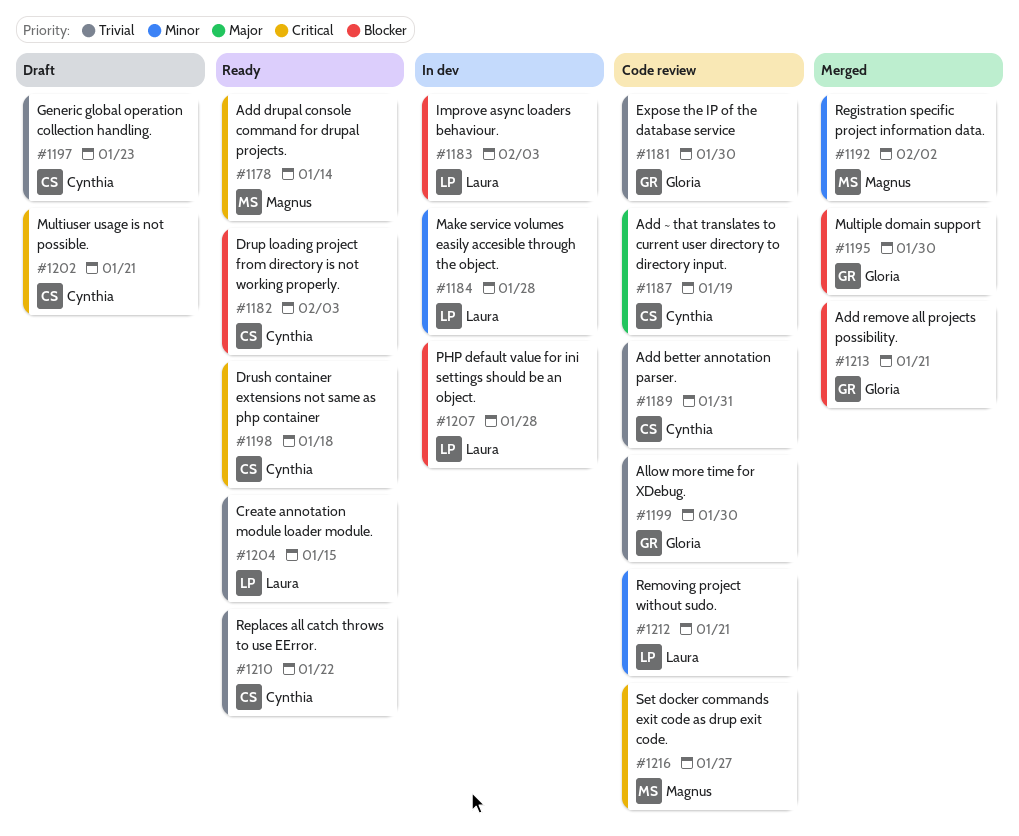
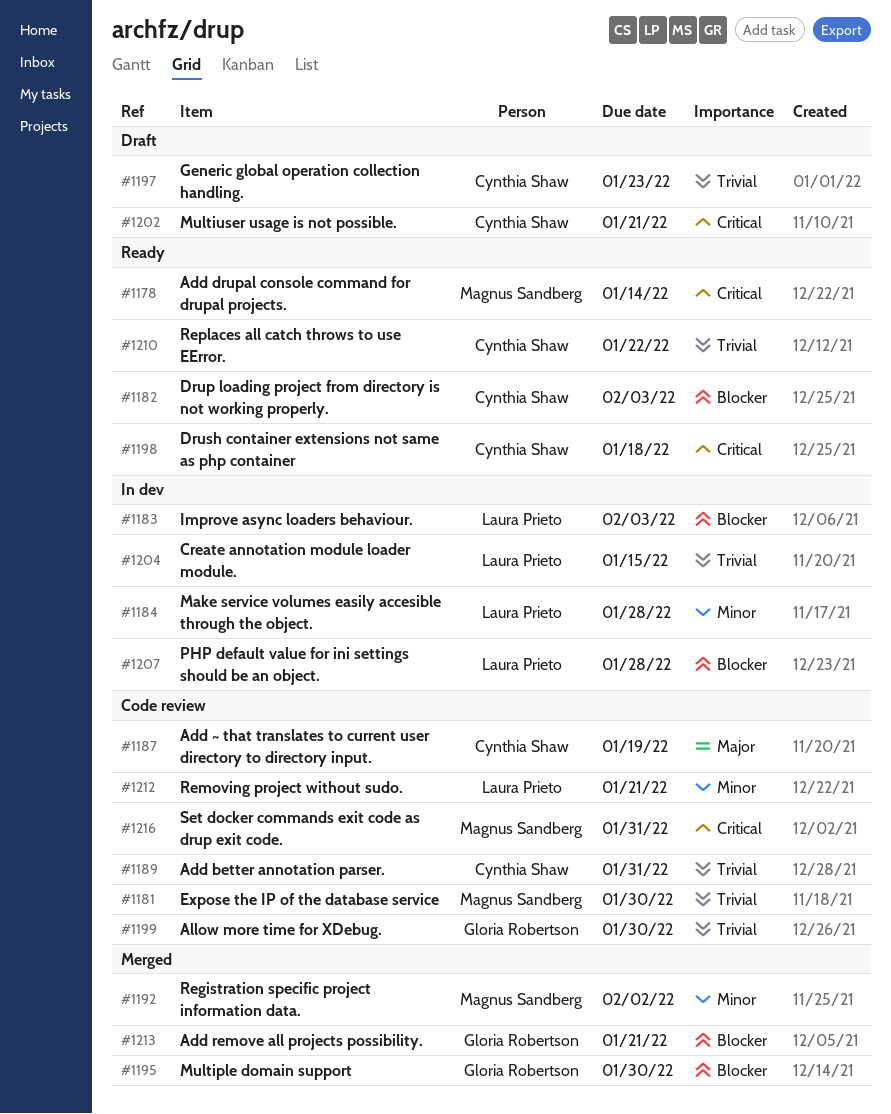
#1181, owner: Gloria Robertson -> Magnus Sandberg
#1204, status: Ready -> In dev
#1216, due: Jan 27 -> Jan 31

